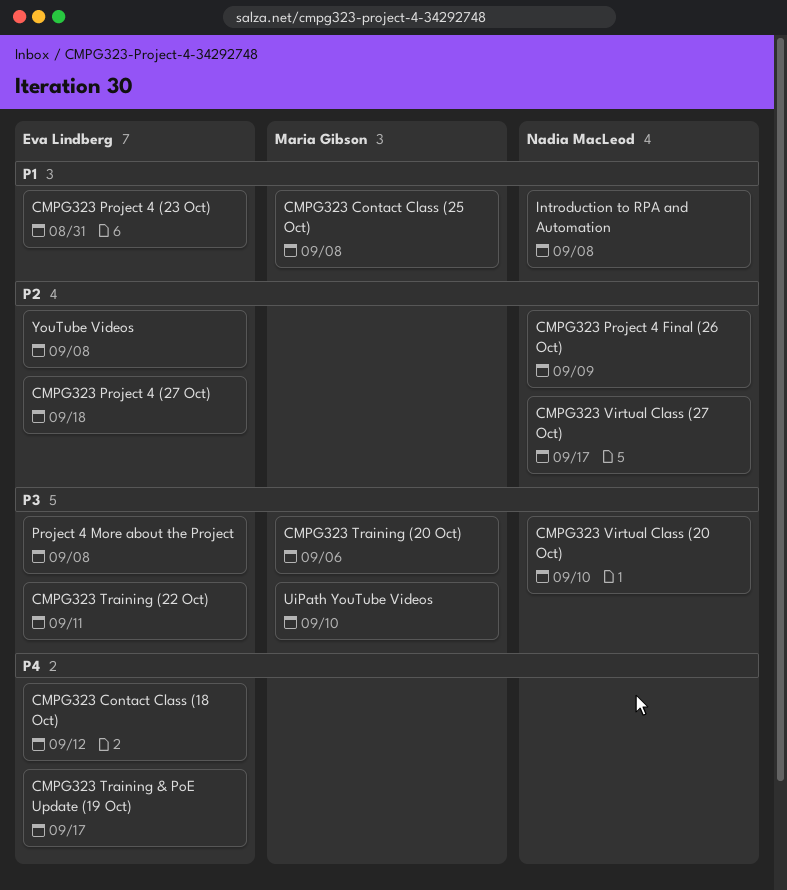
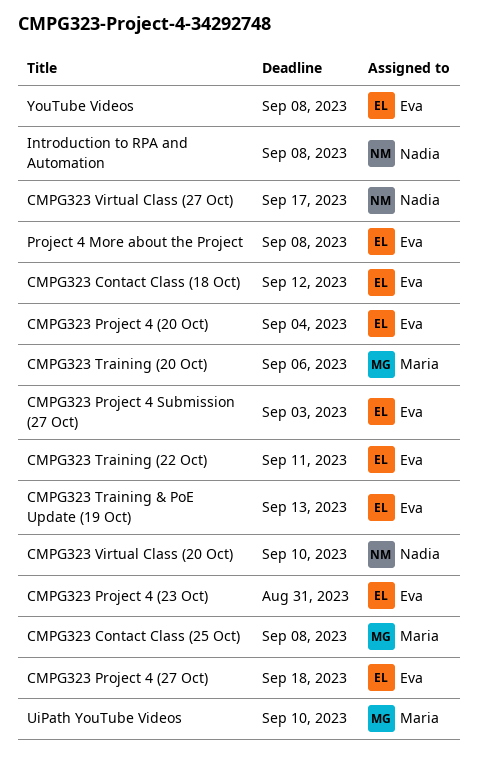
CMPG323 Project 4 (20 Oct): none -> present
CMPG323 Project 4 Final (26 Oct): present -> none
CMPG323 Project 4 Submission (27 Oct): none -> present
CMPG323 Training & PoE Update (19 Oct), due: Sep 17 -> Sep 13

